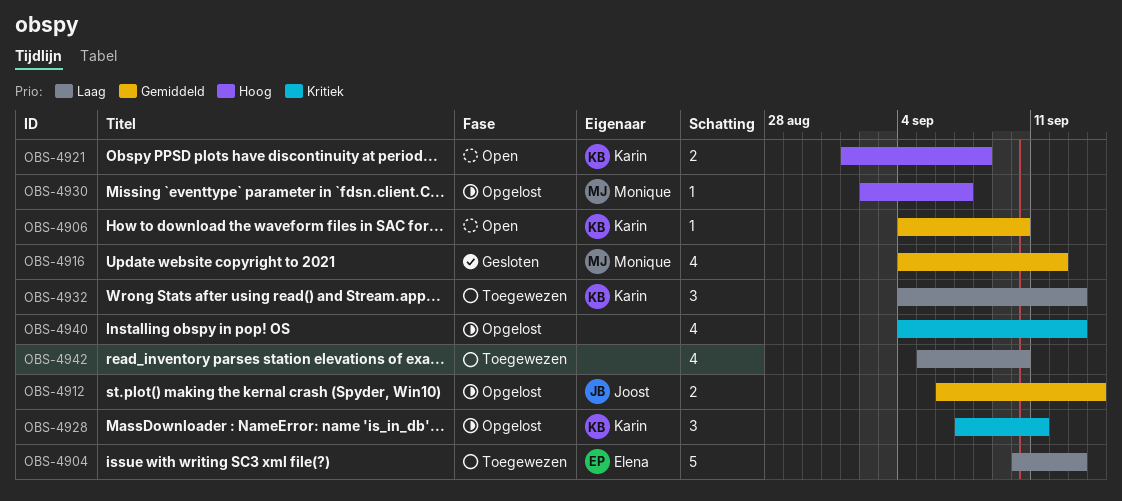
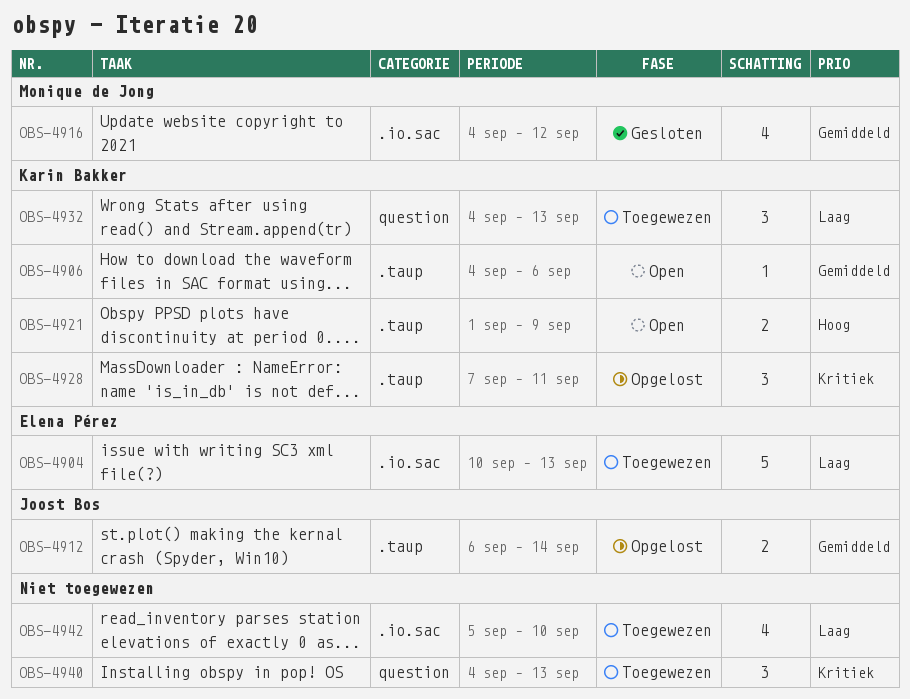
OBS-4906, due: Sep 10 -> Sep 6
OBS-4921, due: Sep 8 -> Sep 9
OBS-4930: present -> none
OBS-4940, status: Opgelost -> Toegewezen
OBS-4940, estimate: 4 -> 3

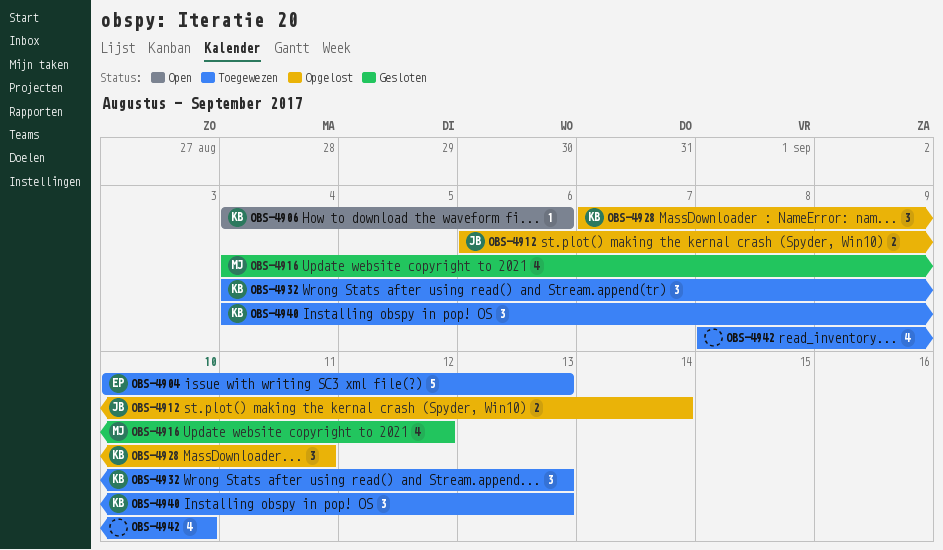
OBS-4921: present -> none
OBS-4940, owner: none -> Karin Bakker
OBS-4942, start: Sep 5 -> Sep 8

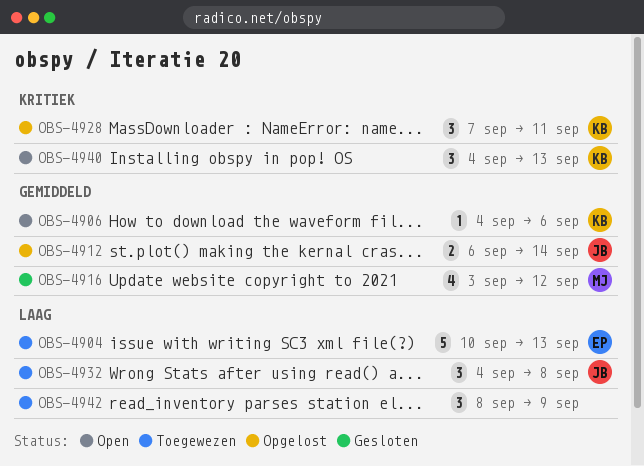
OBS-4916, start: Sep 4 -> Sep 3
OBS-4932, owner: KB -> JB
OBS-4932, due: Sep 13 -> Sep 8
OBS-4940, status: Toegewezen -> Open
OBS-4942, estimate: 4 -> 3
OBS-4942, due: Sep 10 -> Sep 9

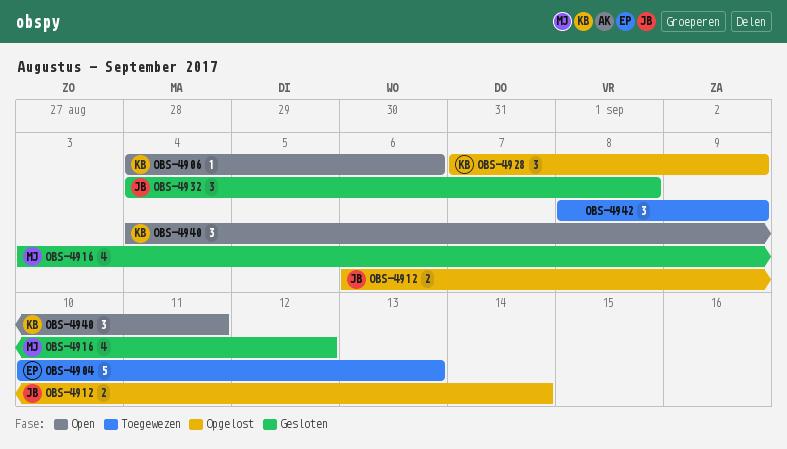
OBS-4928, due: Sep 11 -> Sep 9
OBS-4932, status: Toegewezen -> Gesloten
OBS-4940, due: Sep 13 -> Sep 11

